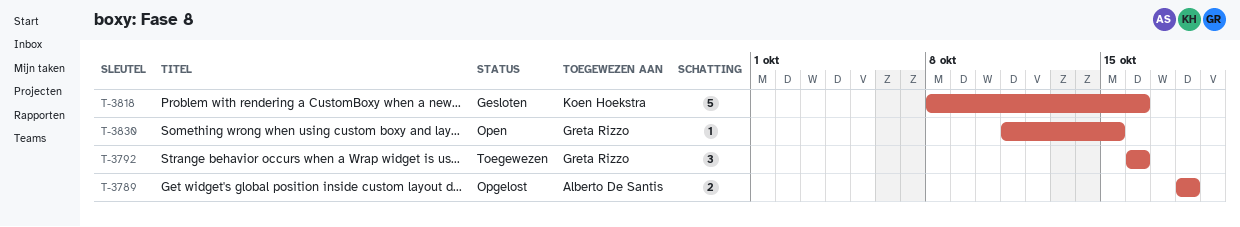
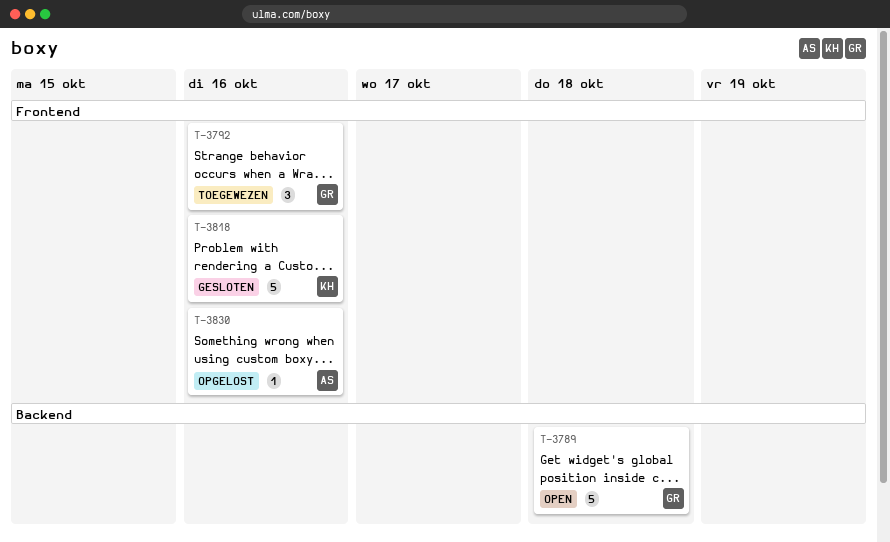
T-3789, status: Opgelost -> Open
T-3789, owner: Alberto De Santis -> Greta Rizzo
T-3789, estimate: 2 -> 5
T-3830, status: Open -> Opgelost
T-3830, owner: Greta Rizzo -> Alberto De Santis
T-3830, due: Oct 15 -> Oct 16

